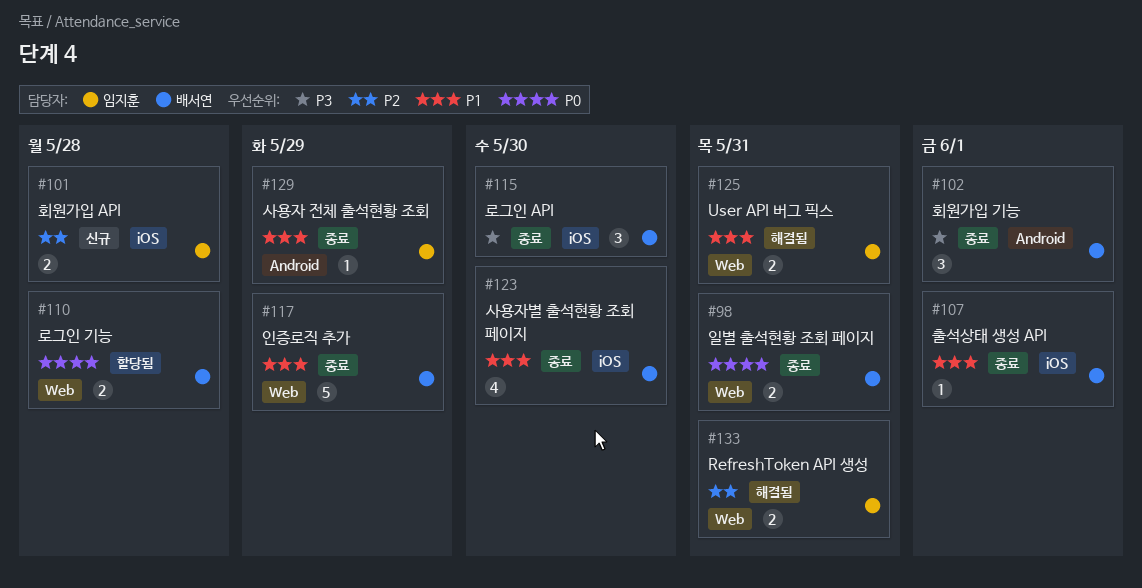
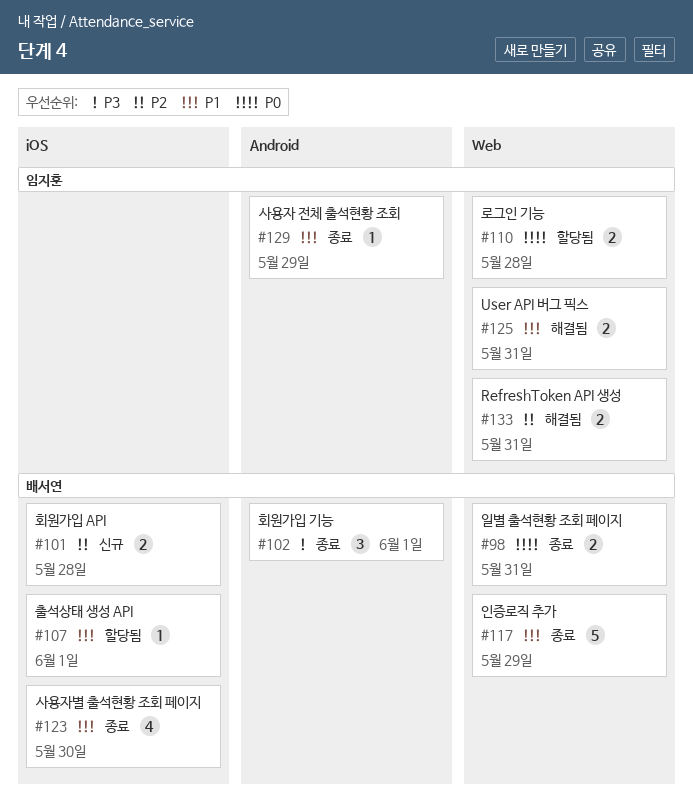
#101, owner: 임지훈 -> 배서연
#107, status: 종료 -> 할당됨
#110, owner: 배서연 -> 임지훈
#115: present -> none

